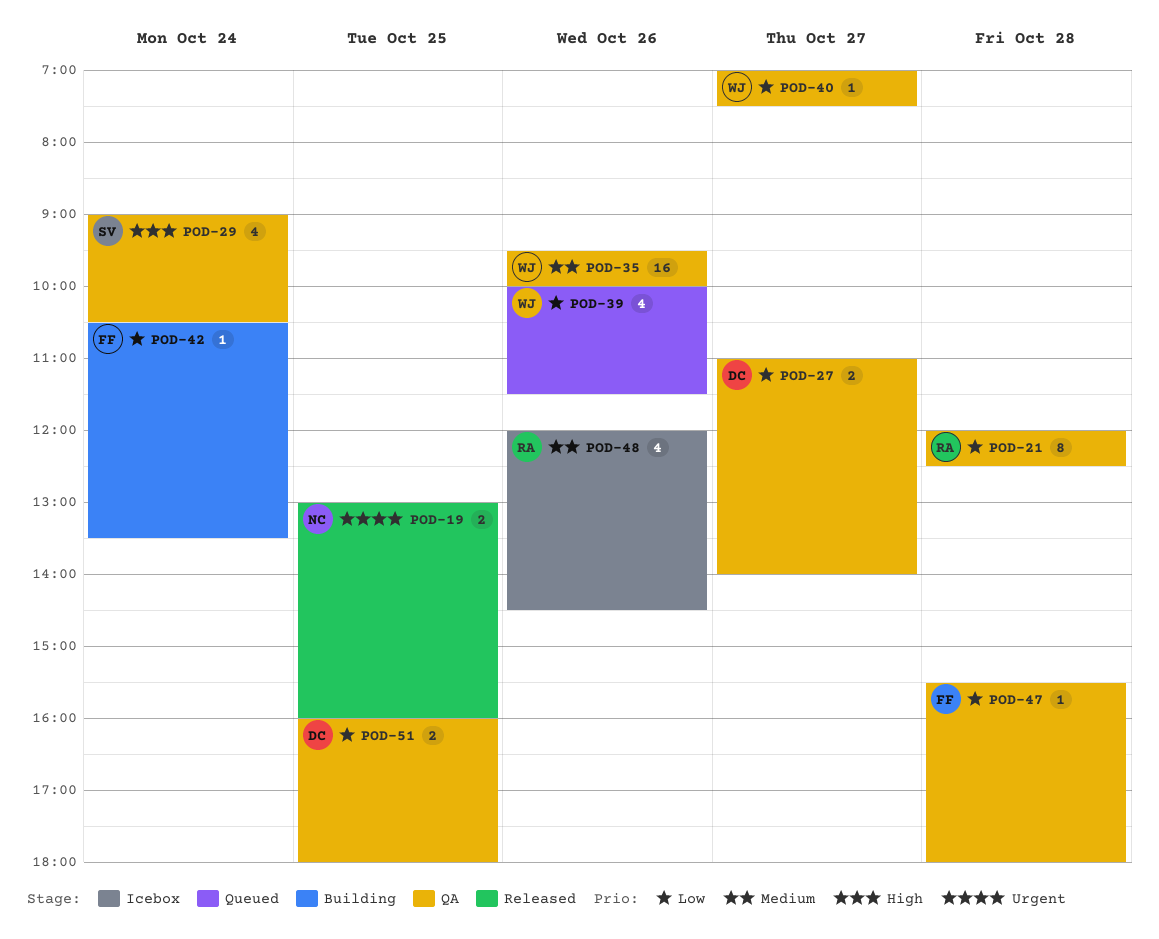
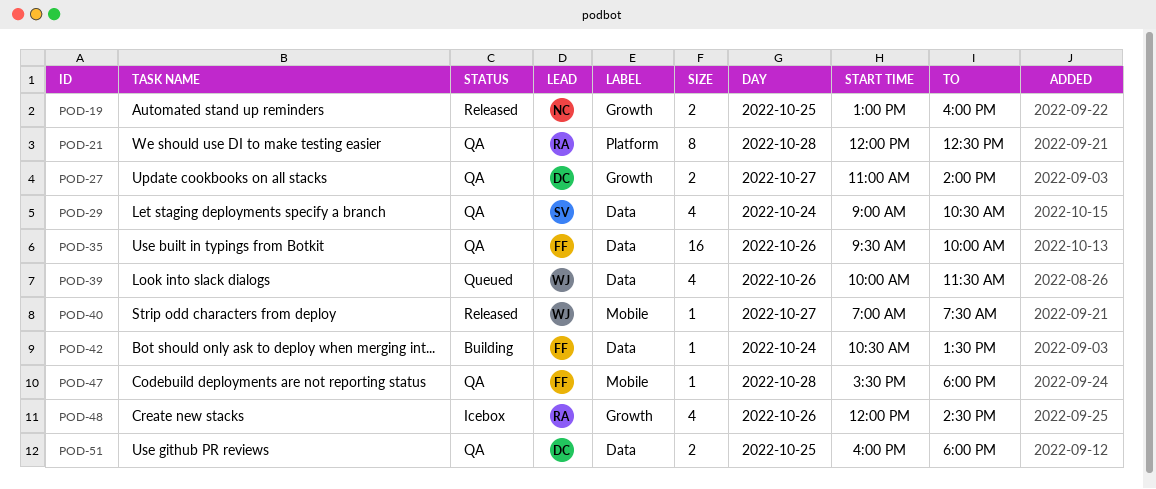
POD-35, owner: WJ -> FF
POD-40, status: QA -> Released

